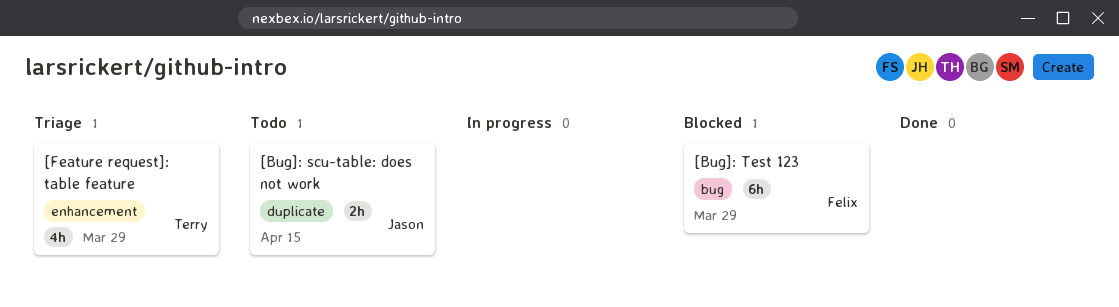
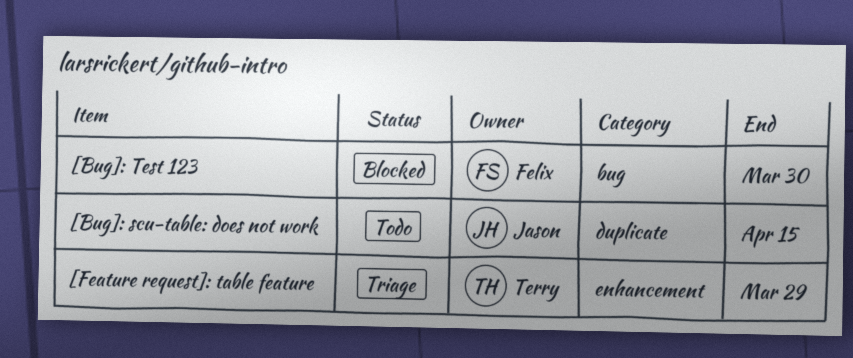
[Bug]: Test 123, due: Mar 29 -> Mar 30

